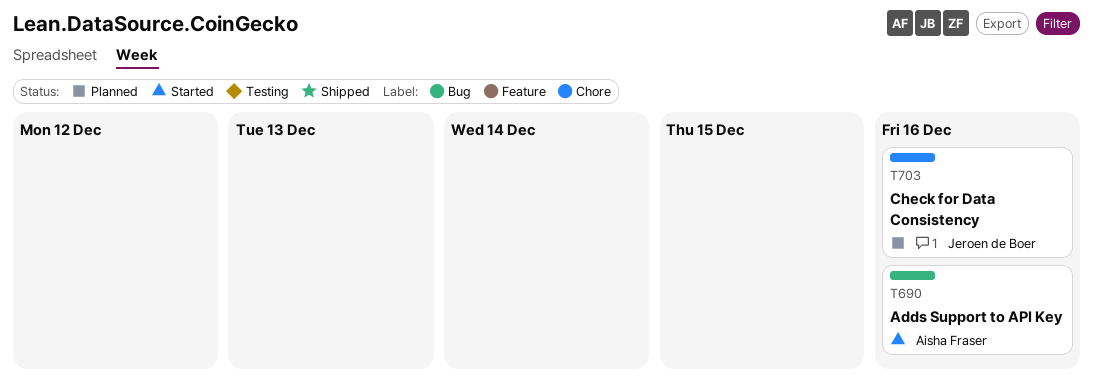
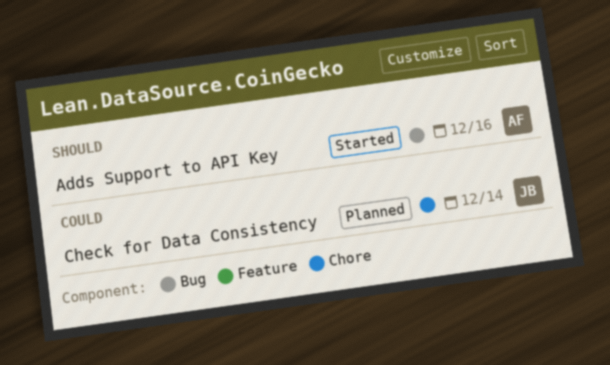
Check for Data Consistency, due: Dec 16 -> Dec 14

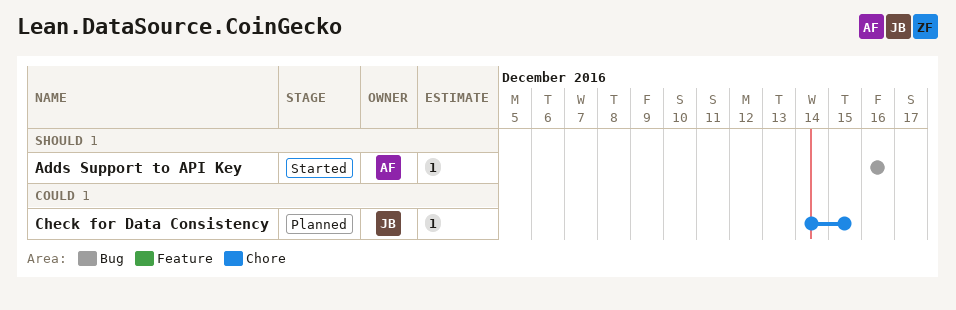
Check for Data Consistency, due: Dec 14 -> Dec 15

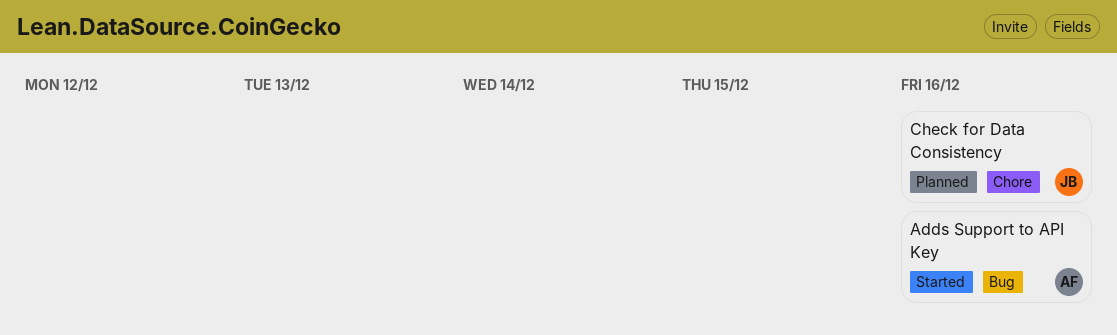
Check for Data Consistency, due: Dec 15 -> Dec 16

